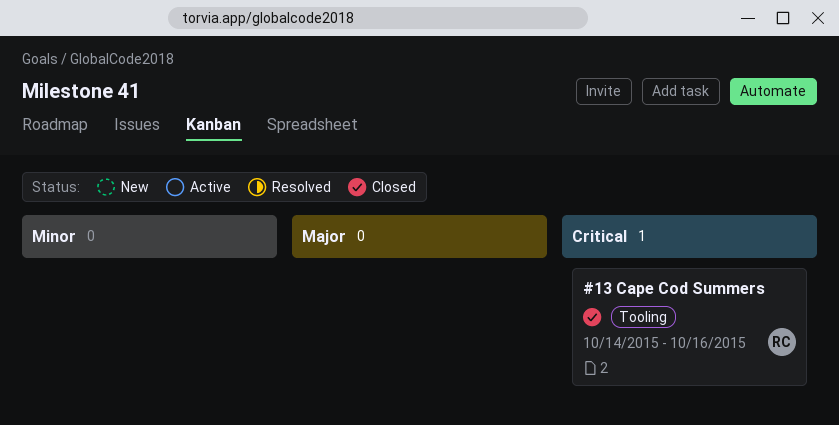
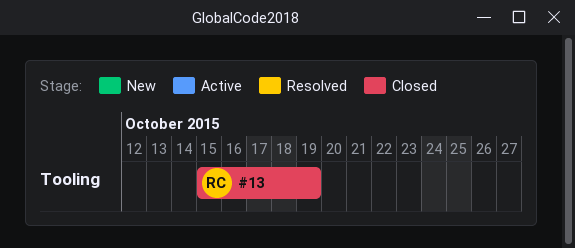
#13, start: Oct 14 -> Oct 15
#13, due: Oct 16 -> Oct 19

